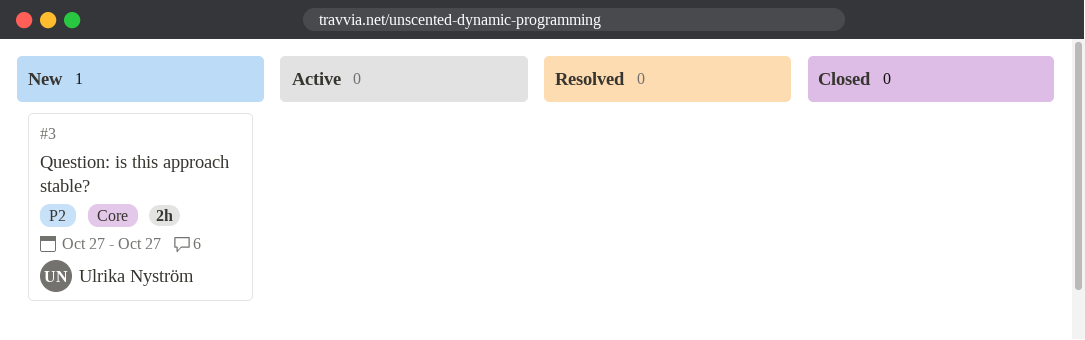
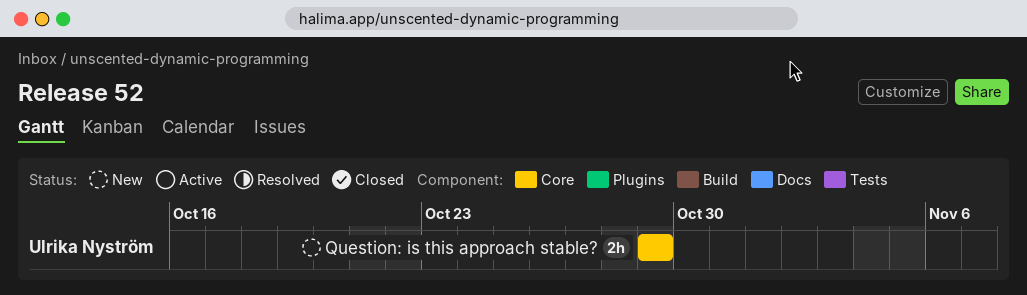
Question: is this approach stable?, start: Oct 27 -> Oct 29
Question: is this approach stable?, due: Oct 27 -> Oct 29

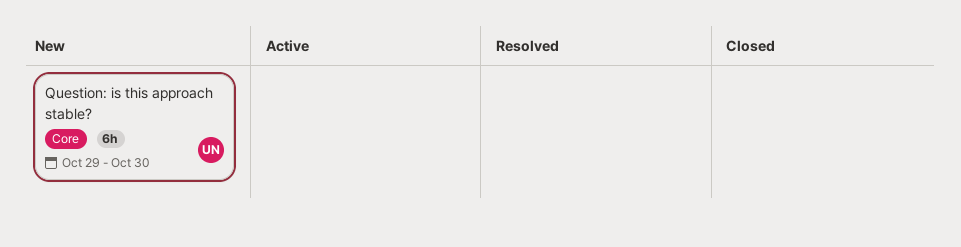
Question: is this approach stable?, estimate: 2h -> 6h
Question: is this approach stable?, due: Oct 29 -> Oct 30

